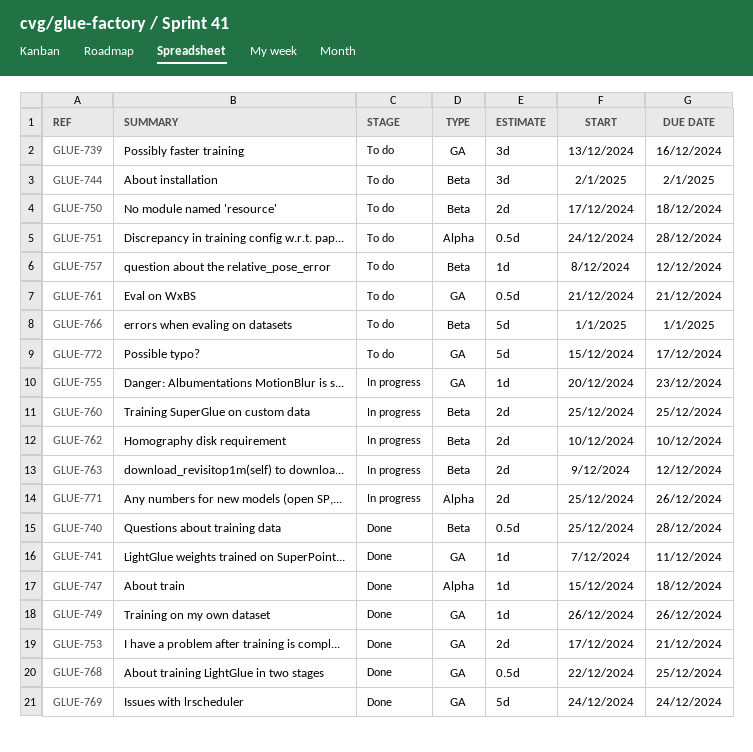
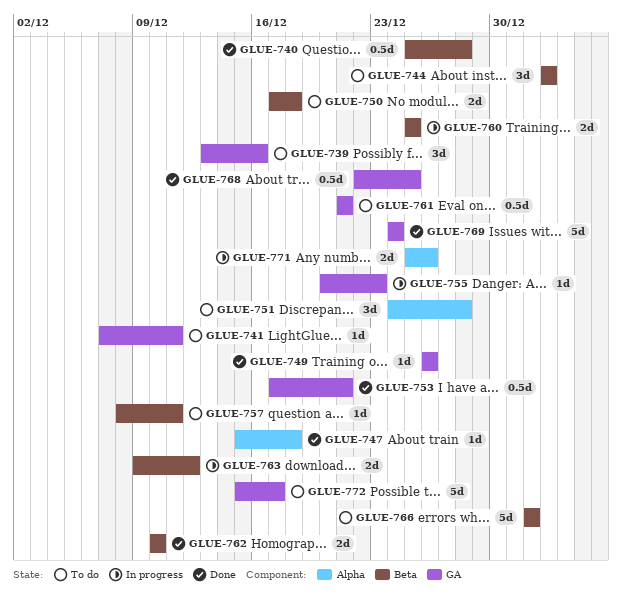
GLUE-741, status: Done -> To do
GLUE-751, estimate: 0.5d -> 3d
GLUE-753, estimate: 2d -> 0.5d
GLUE-757, due: Dec 12 -> Dec 11
GLUE-762, status: In progress -> Done

